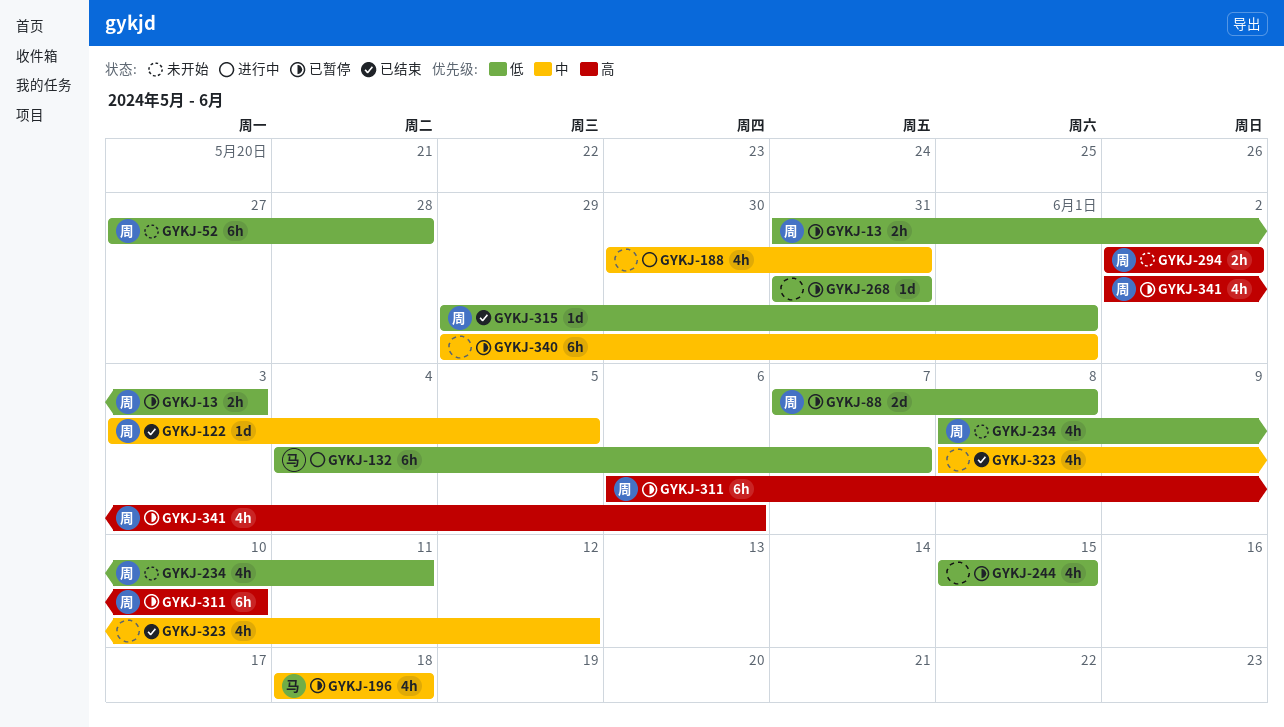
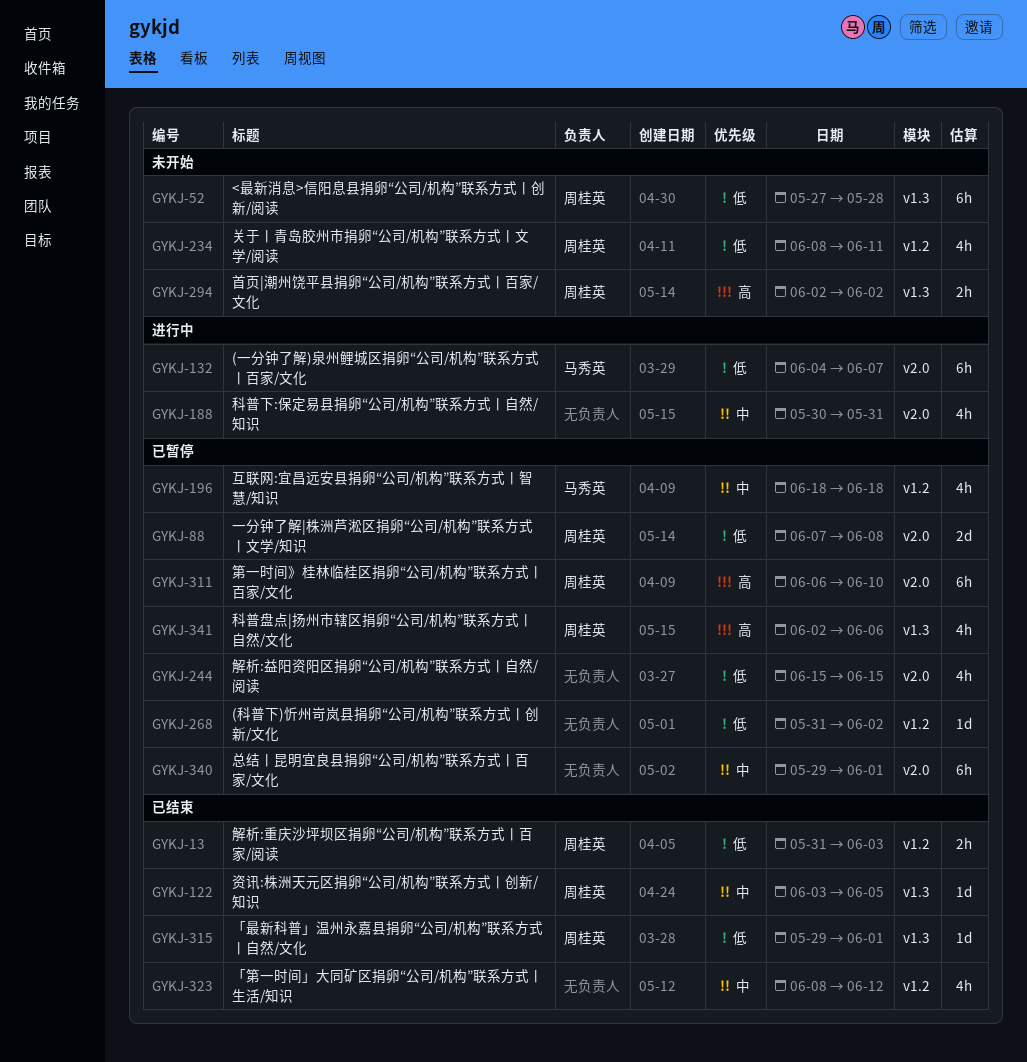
GYKJ-13, status: 已暂停 -> 已结束
GYKJ-268, due: May 31 -> Jun 2

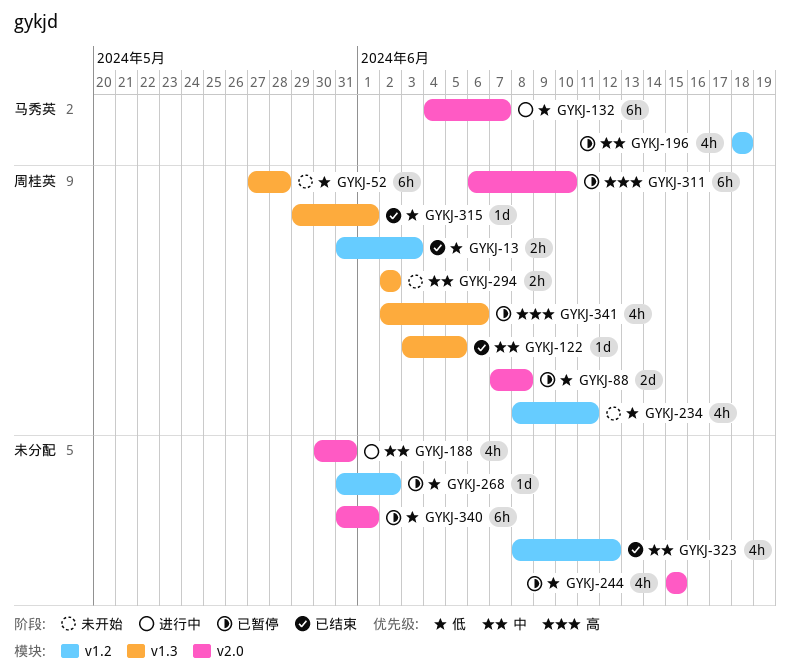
GYKJ-294, priority: 高 -> 中
GYKJ-340, priority: 中 -> 低
GYKJ-340, start: May 29 -> May 31

